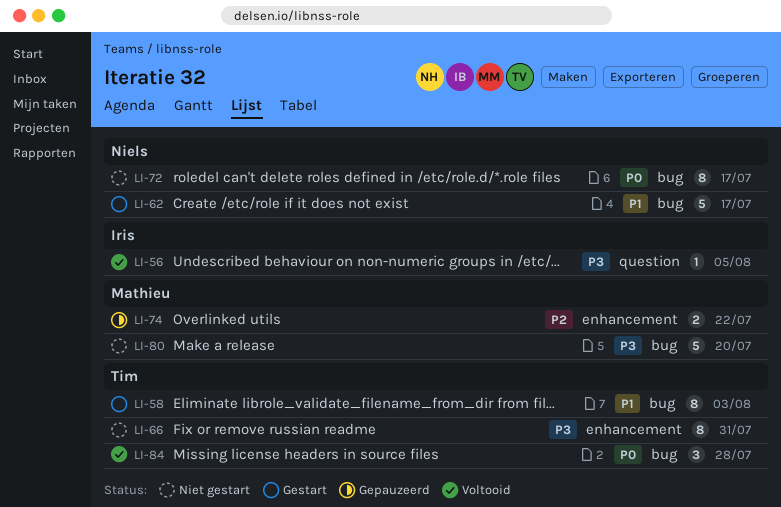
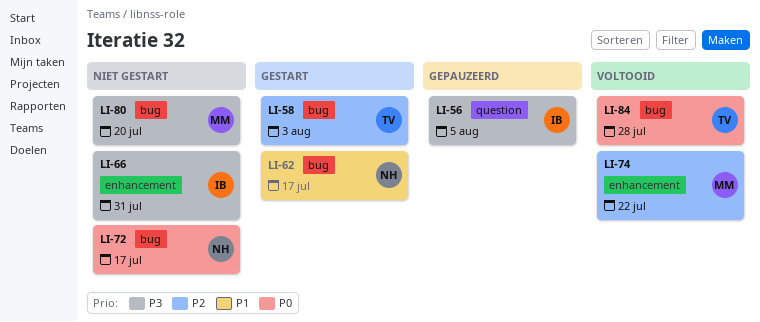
LI-56, status: Voltooid -> Gepauzeerd
LI-58, priority: P1 -> P2
LI-66, owner: Tim -> Iris
LI-74, status: Gepauzeerd -> Voltooid

